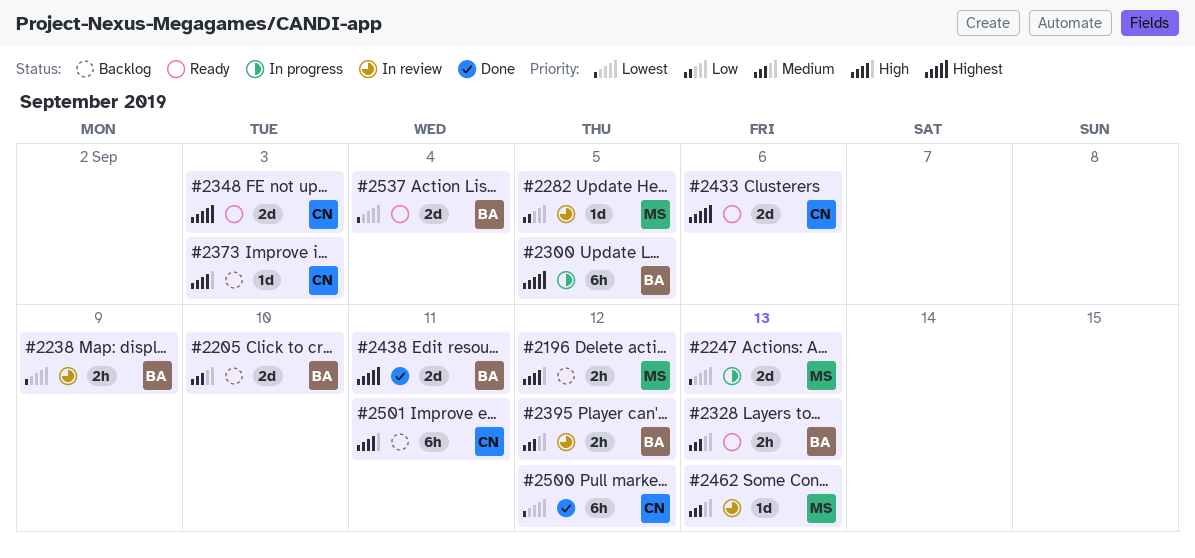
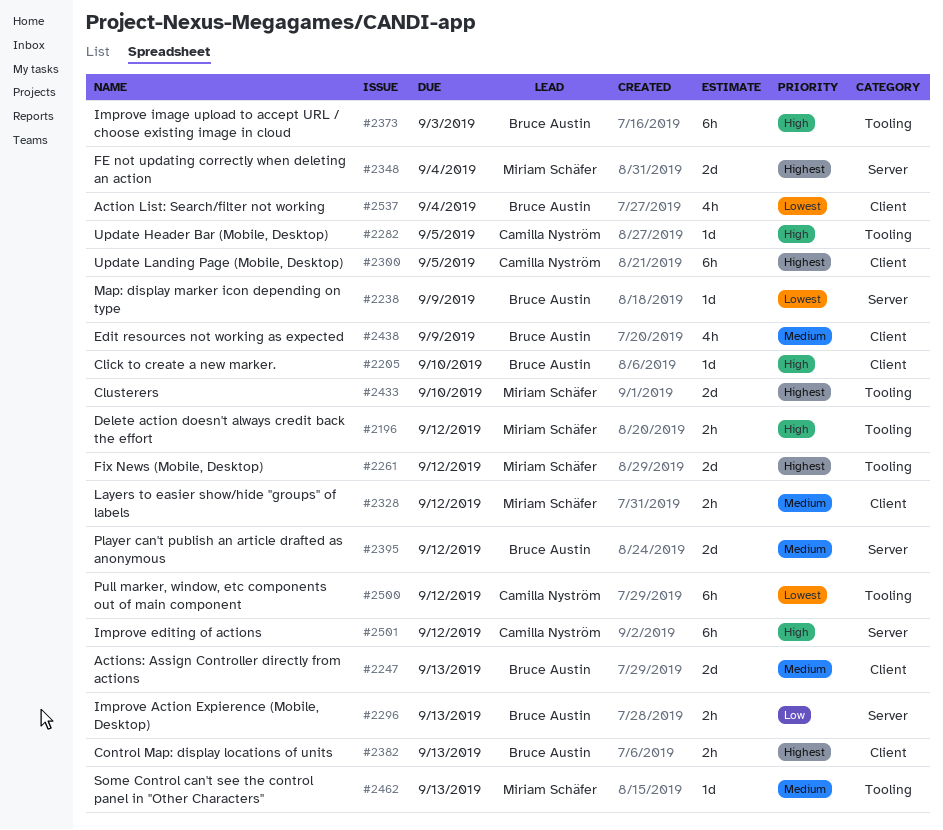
#2205, priority: Medium -> High
#2205, estimate: 2d -> 1d
#2238, estimate: 2h -> 1d
#2247, owner: Miriam Schäfer -> Bruce Austin
#2247, priority: Lowest -> Medium
#2261: none -> present
#2282, owner: Miriam Schäfer -> Camilla Nyström
#2282, priority: Low -> High
#2296: none -> present
#2300, owner: Bruce Austin -> Camilla Nyström
#2328, owner: Bruce Austin -> Miriam Schäfer
#2328, due: Sep 13 -> Sep 12
#2348, owner: Camilla Nyström -> Miriam Schäfer
#2348, due: Sep 3 -> Sep 4
#2373, owner: Camilla Nyström -> Bruce Austin
#2373, estimate: 1d -> 6h
#2382: none -> present
#2395, estimate: 2h -> 2d
#2433, owner: Camilla Nyström -> Miriam Schäfer
#2433, due: Sep 6 -> Sep 10
#2438, priority: Highest -> Medium
#2438, estimate: 2d -> 4h
#2438, due: Sep 11 -> Sep 9
#2501, due: Sep 11 -> Sep 12
#2537, estimate: 2d -> 4h

